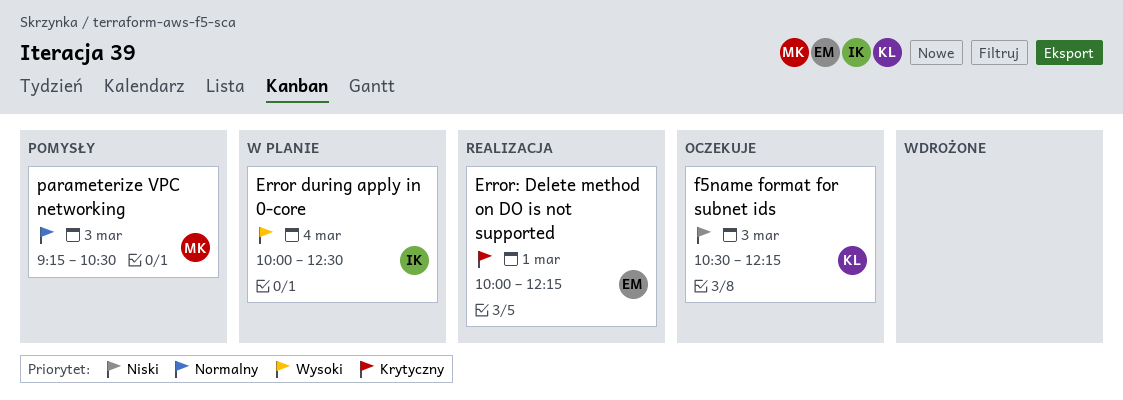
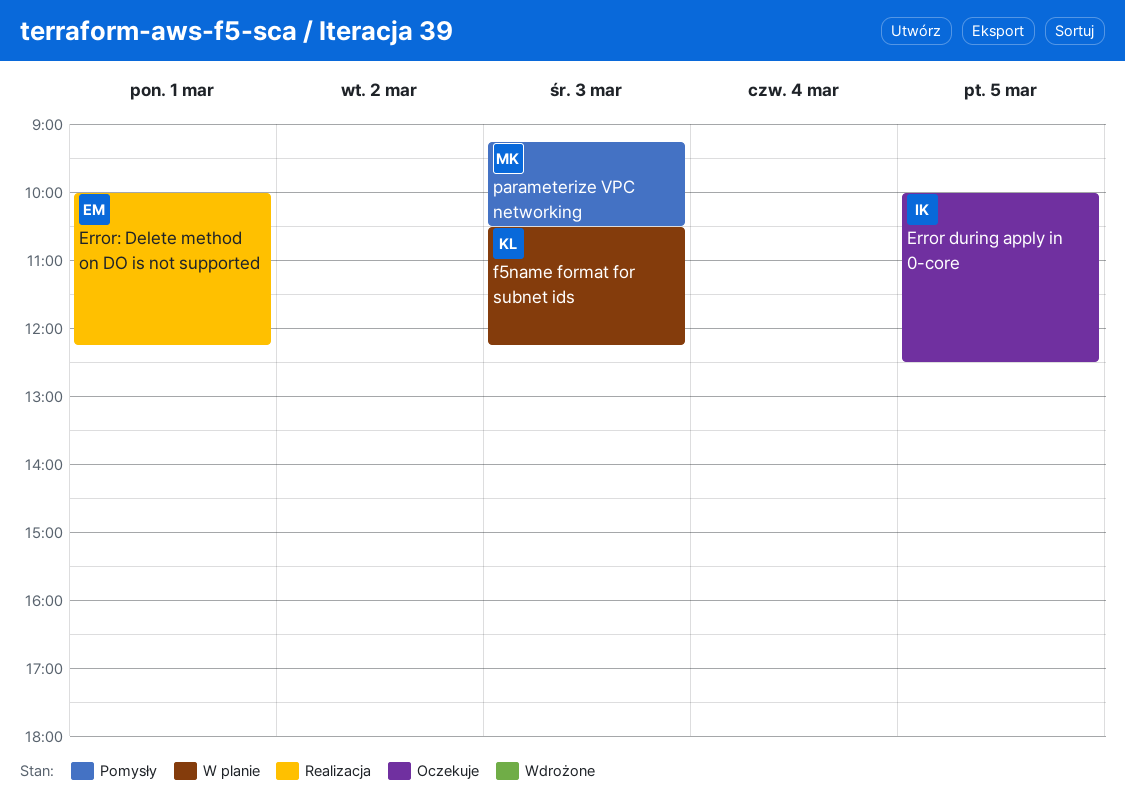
Error during apply in 0-core, status: W planie -> Oczekuje
Error during apply in 0-core, day: Mar 4 -> Mar 5
f5name format for subnet ids, status: Oczekuje -> W planie

